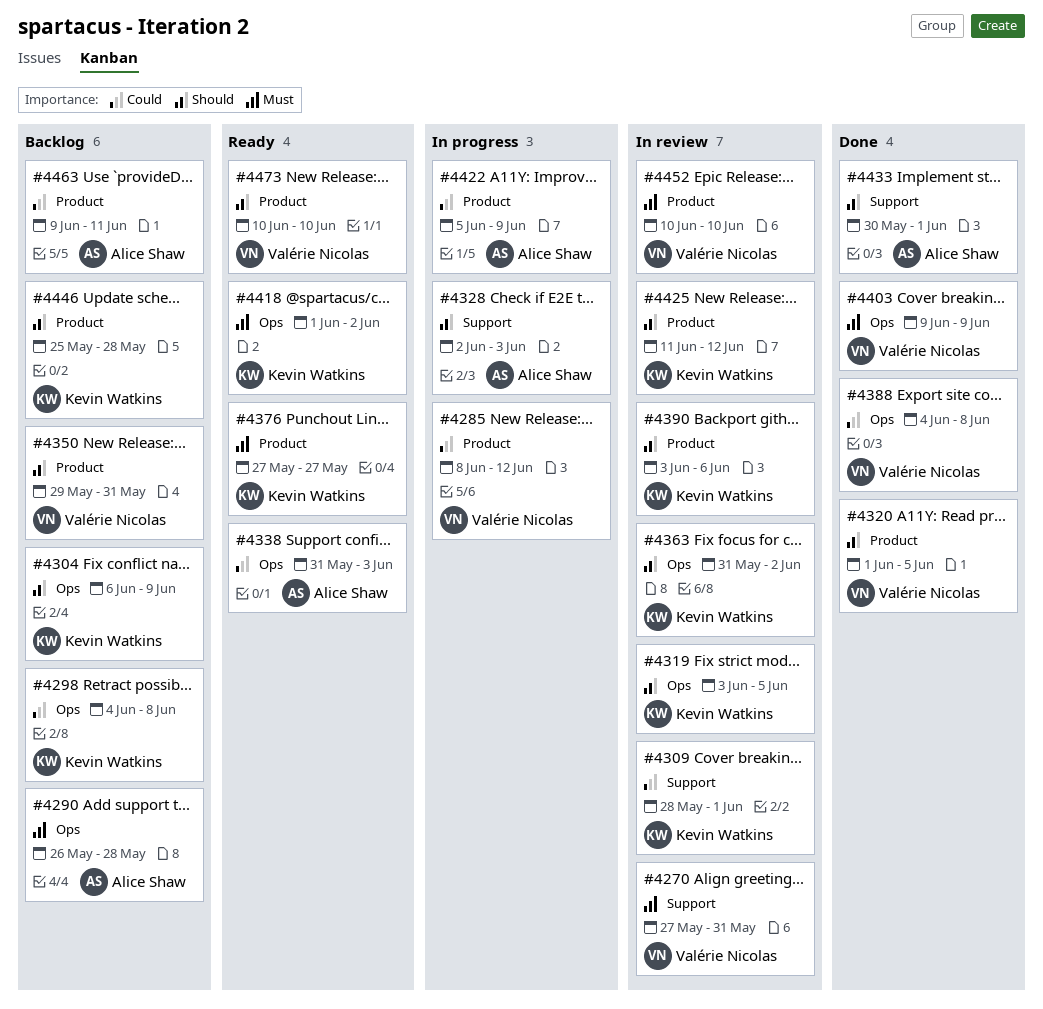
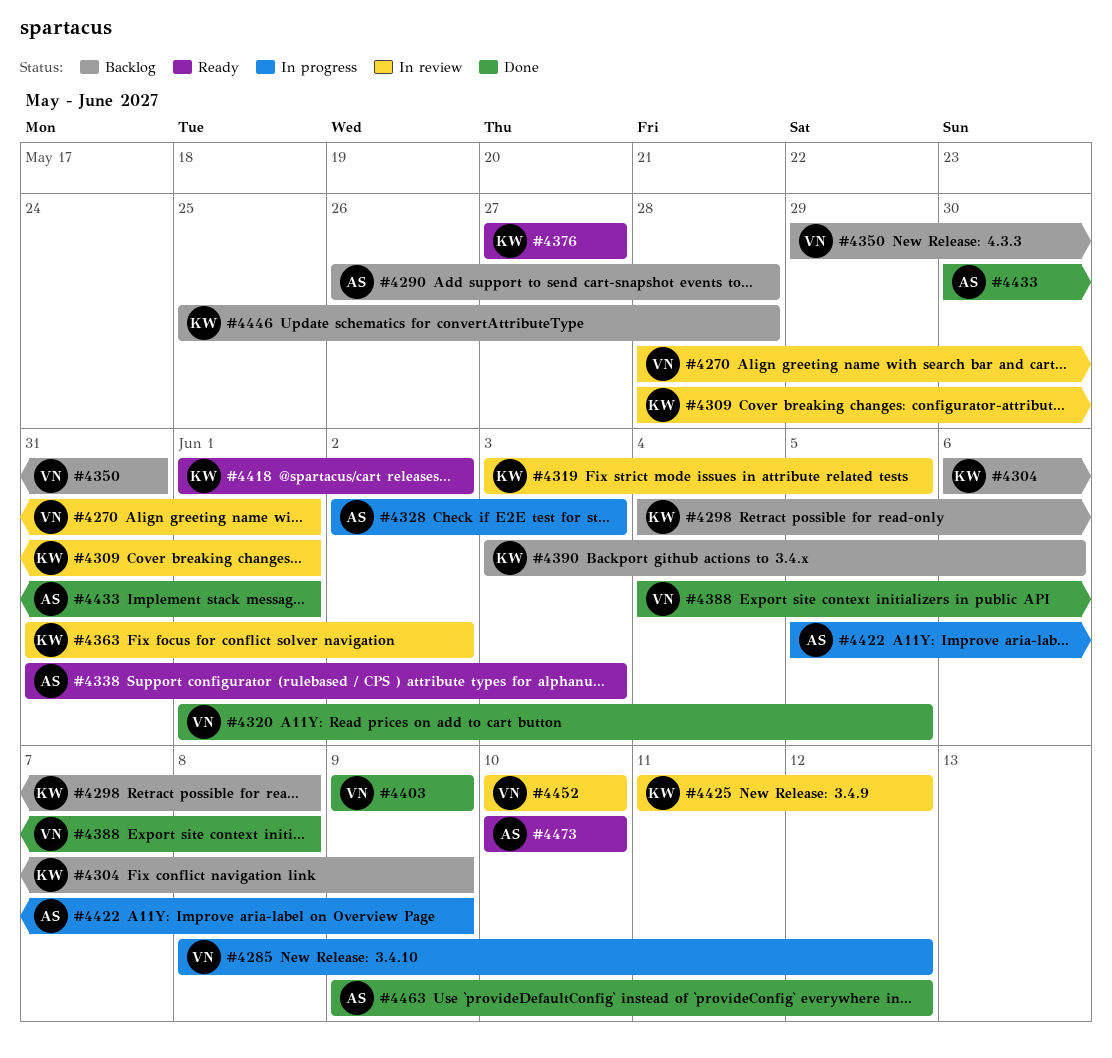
#4270, start: May 27 -> May 28
#4270, due: May 31 -> Jun 1
#4390, status: In review -> Backlog
#4463, status: Backlog -> Done
#4463, due: Jun 11 -> Jun 12
#4473, owner: Valérie Nicolas -> Alice Shaw

